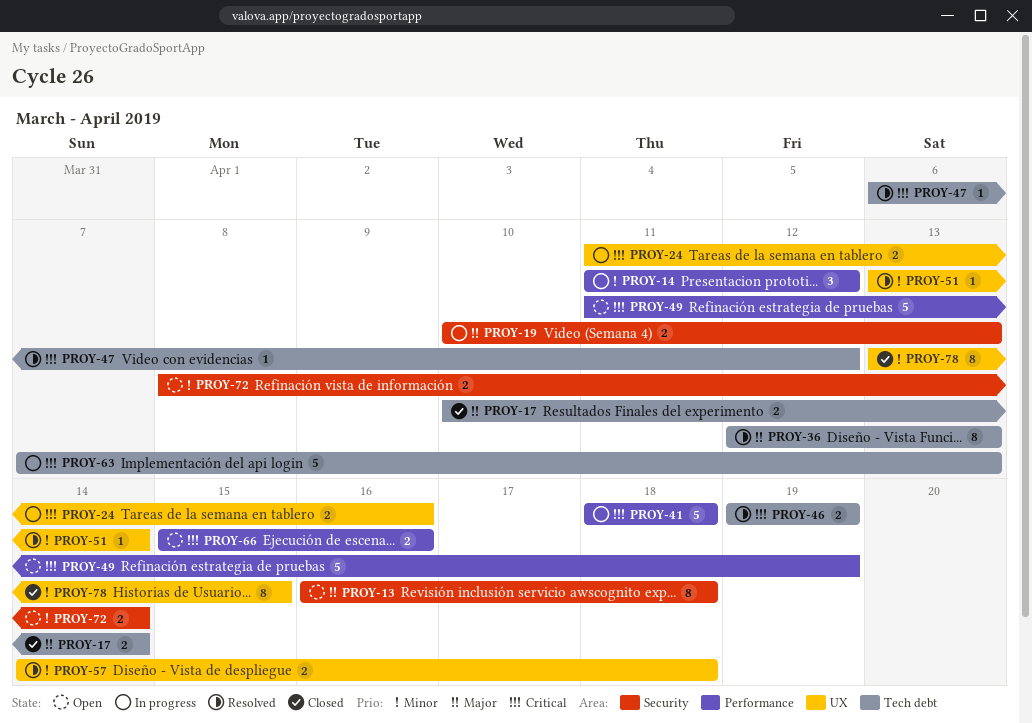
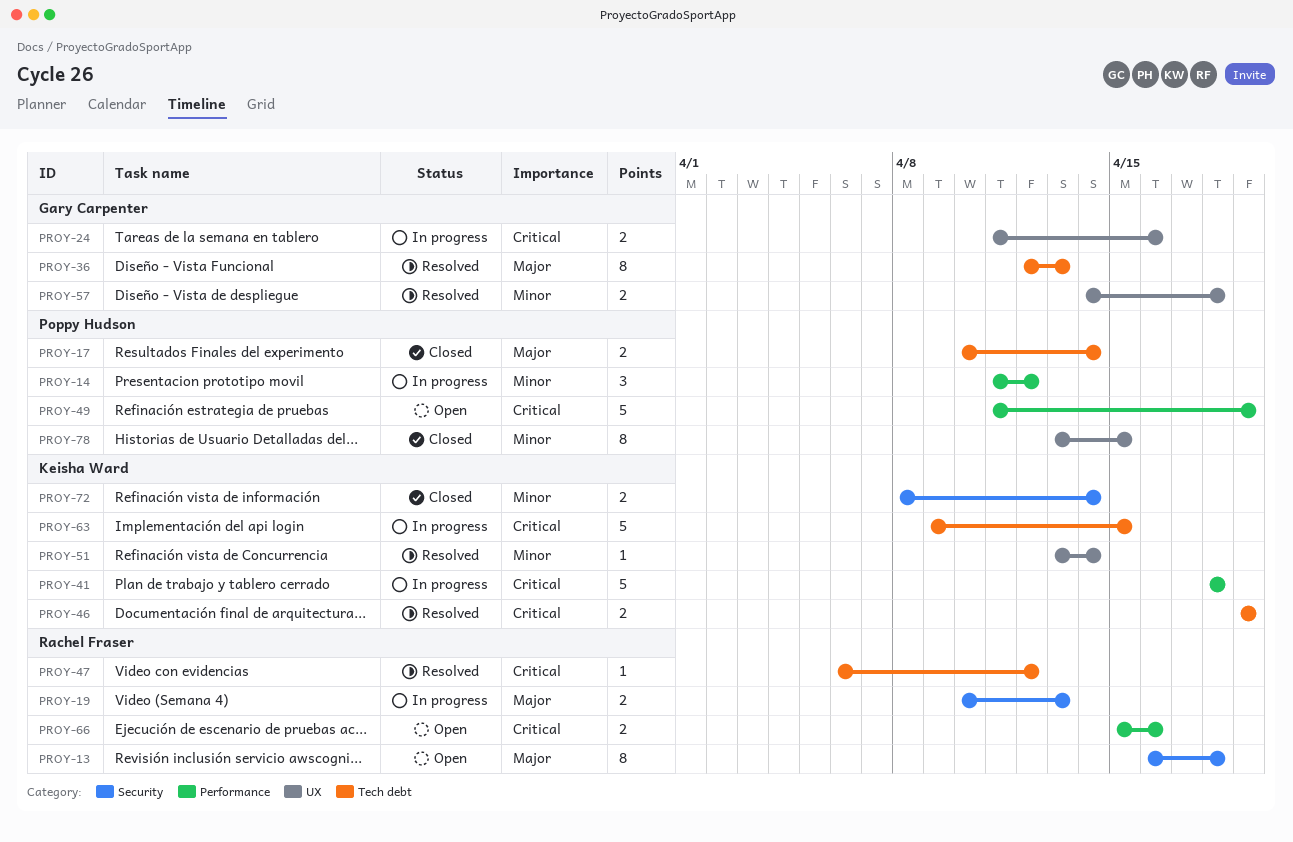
PROY-63, start: Apr 7 -> Apr 9
PROY-63, due: Apr 13 -> Apr 15
PROY-72, status: Open -> Closed

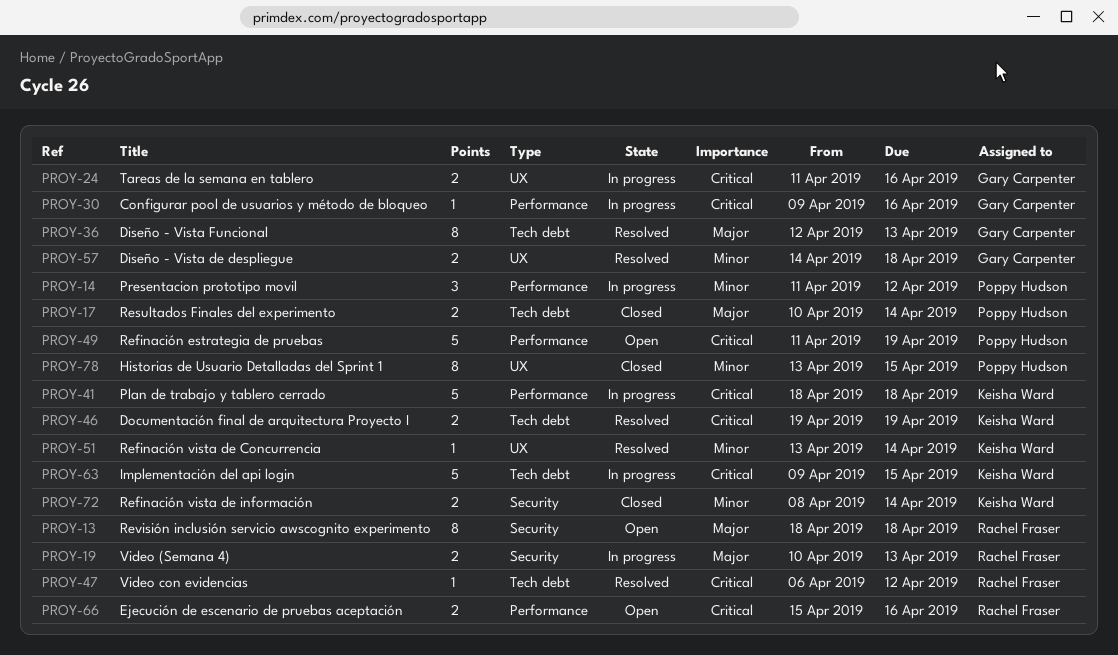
PROY-13, start: Apr 16 -> Apr 18
PROY-30: none -> present

